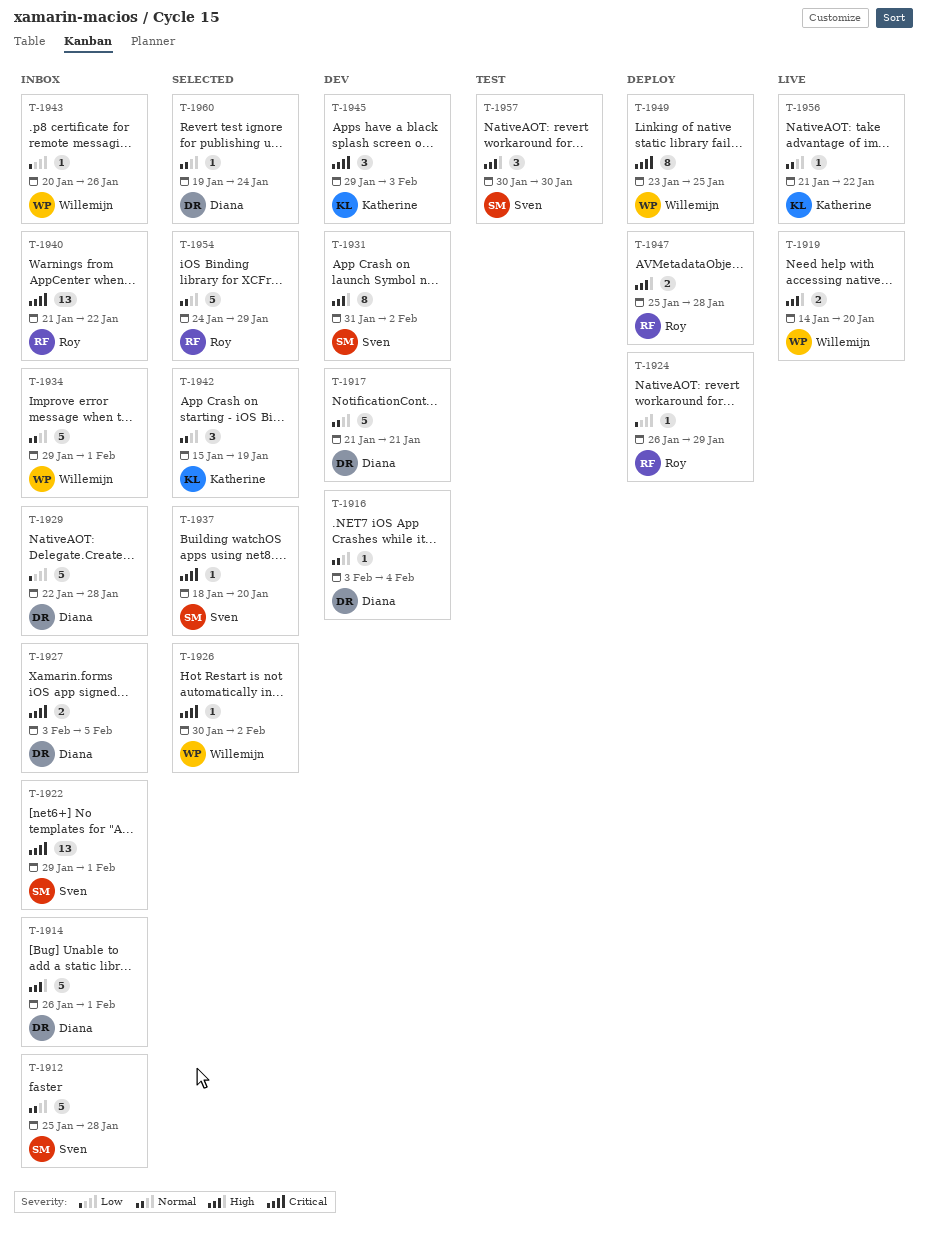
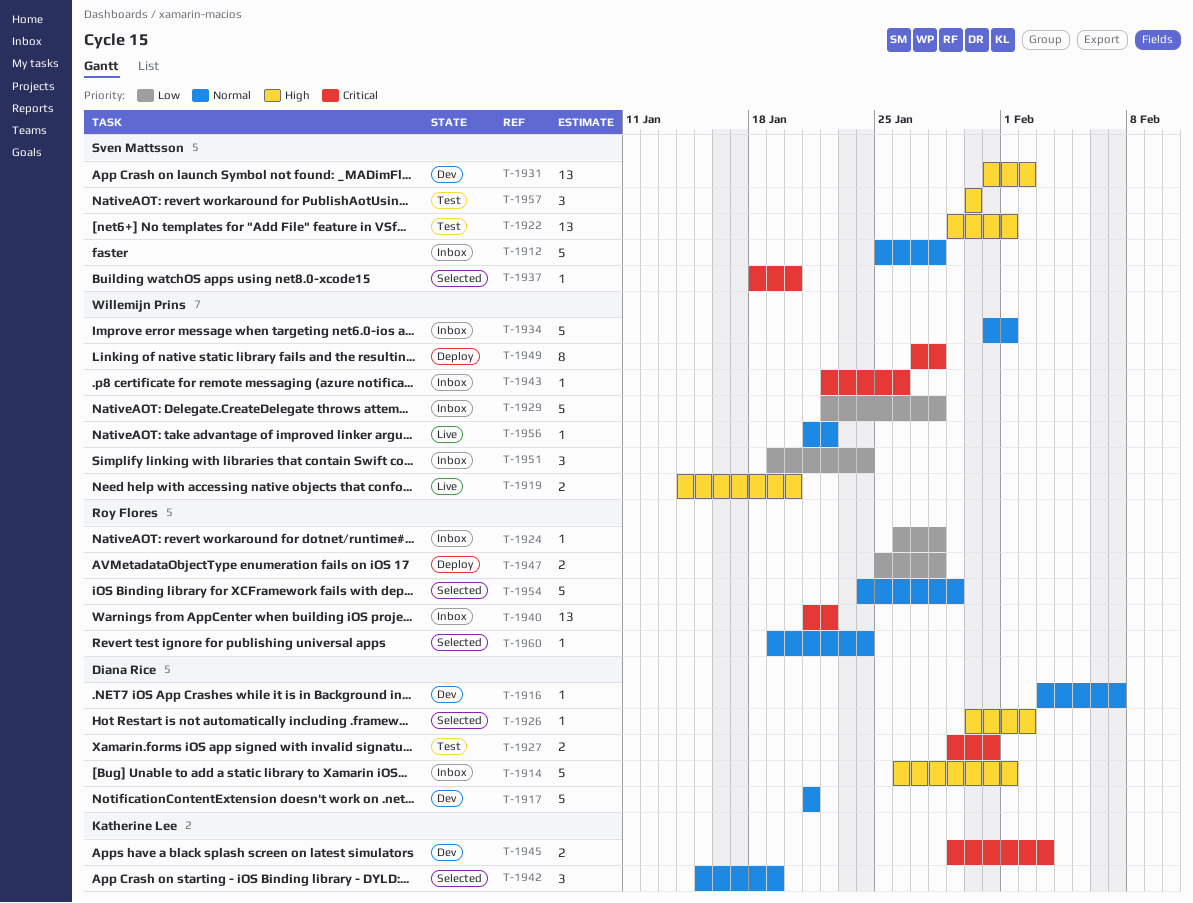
T-1916, due: Feb 4 -> Feb 7
T-1922, status: Inbox -> Test
T-1922, priority: Critical -> High
T-1924, status: Deploy -> Inbox
T-1924, due: Jan 29 -> Jan 28
T-1926, owner: Willemijn Prins -> Diana Rice
T-1926, priority: Critical -> High
T-1927, status: Inbox -> Test
T-1927, start: Feb 3 -> Jan 29
T-1927, due: Feb 5 -> Jan 31
T-1929, owner: Diana Rice -> Willemijn Prins
T-1931, estimate: 8 -> 13
T-1934, start: Jan 29 -> Jan 31
T-1943, priority: Low -> Critical
T-1943, start: Jan 20 -> Jan 22
T-1945, estimate: 3 -> 2
T-1947, priority: High -> Low
T-1949, start: Jan 23 -> Jan 27
T-1949, due: Jan 25 -> Jan 28
T-1951: none -> present
T-1956, owner: Katherine Lee -> Willemijn Prins
T-1960, owner: Diana Rice -> Roy Flores

